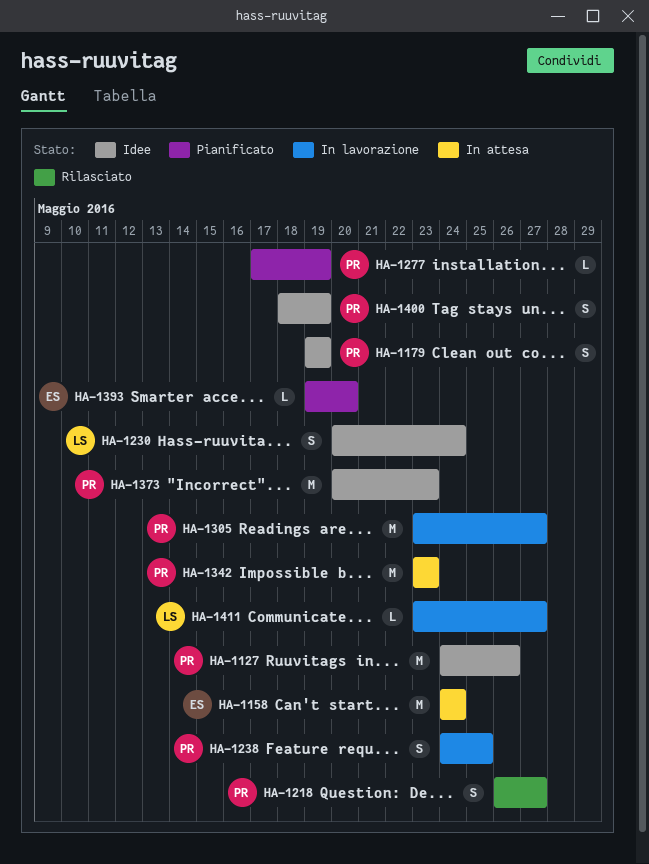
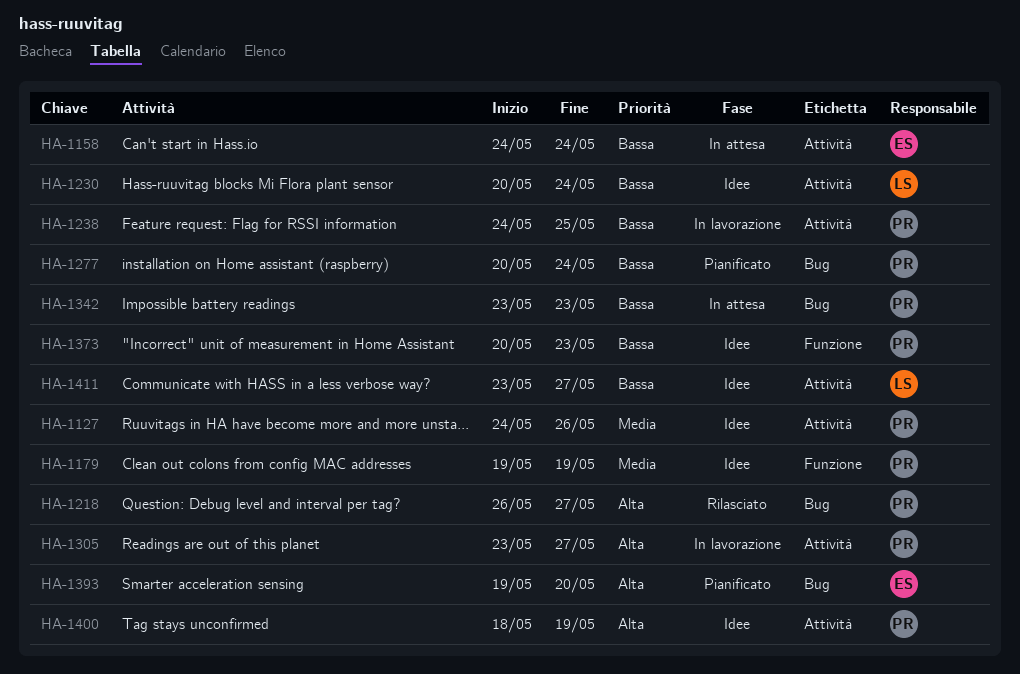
HA-1277, start: May 17 -> May 20
HA-1277, due: May 19 -> May 24
HA-1411, status: In lavorazione -> Idee

